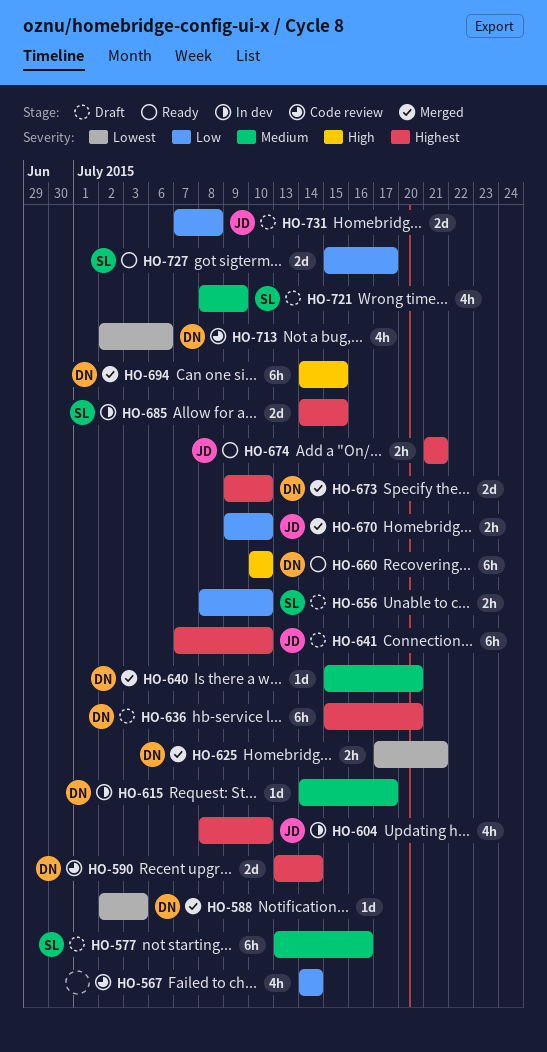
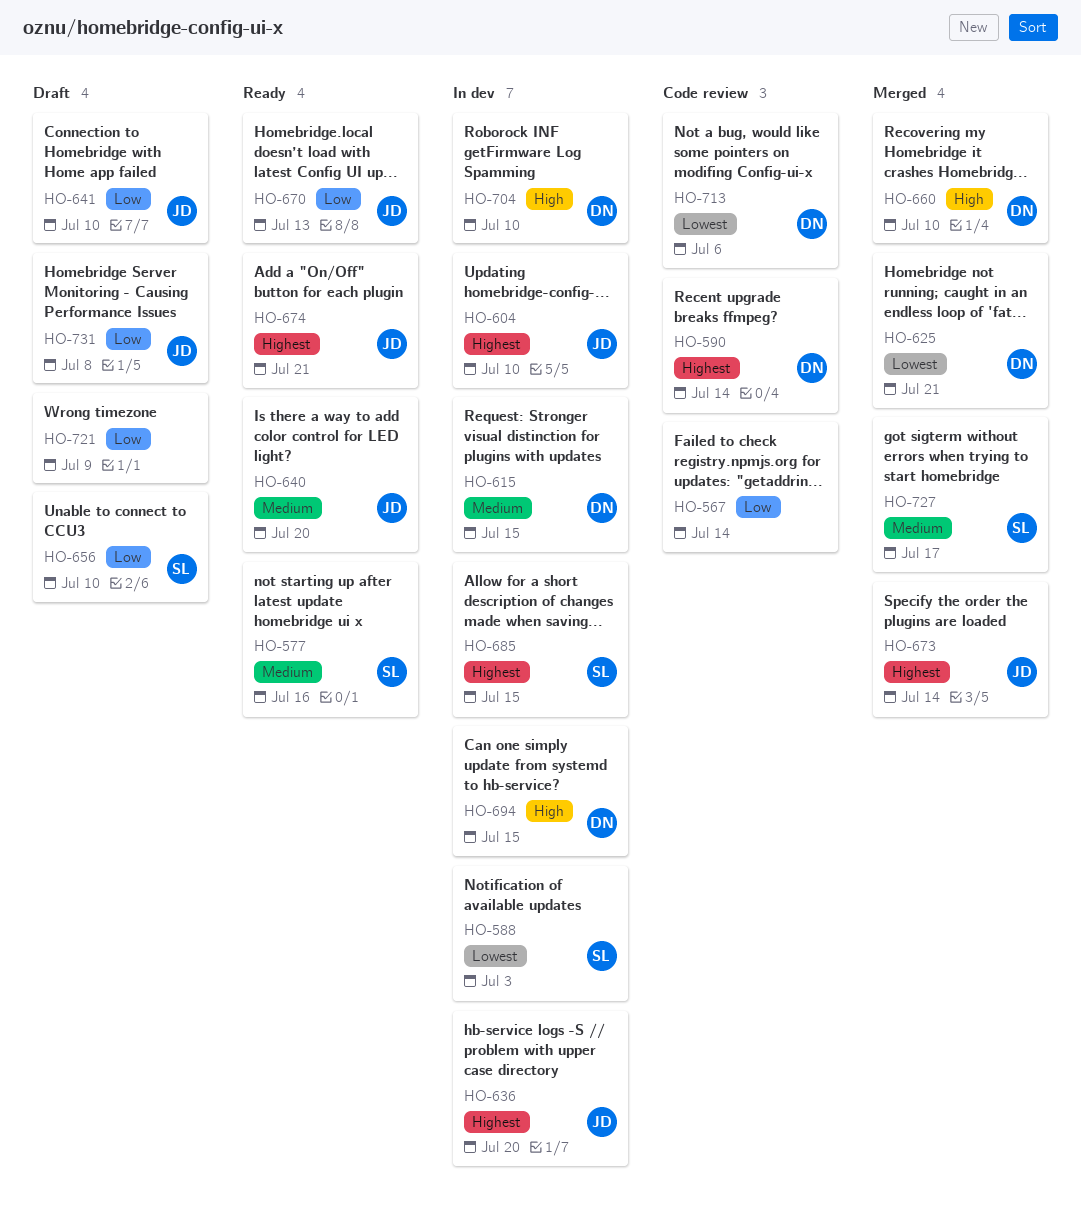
HO-577, status: Draft -> Ready
HO-588, status: Merged -> In dev
HO-588, owner: DN -> SL
HO-615, due: Jul 17 -> Jul 15
HO-636, status: Draft -> In dev
HO-636, owner: DN -> JD
HO-640, status: Merged -> Ready
HO-640, owner: DN -> JD
HO-641, priority: Highest -> Low
HO-660, status: Ready -> Merged
HO-670, status: Merged -> Ready
HO-670, due: Jul 10 -> Jul 13
HO-673, owner: DN -> JD
HO-673, due: Jul 10 -> Jul 14
HO-694, status: Merged -> In dev
HO-704: none -> present
HO-721, owner: SL -> none
HO-721, priority: Medium -> Low
HO-727, status: Ready -> Merged
HO-727, priority: Low -> Medium

